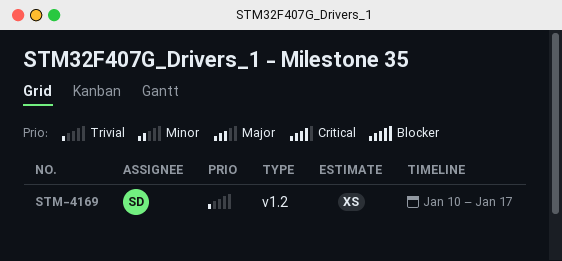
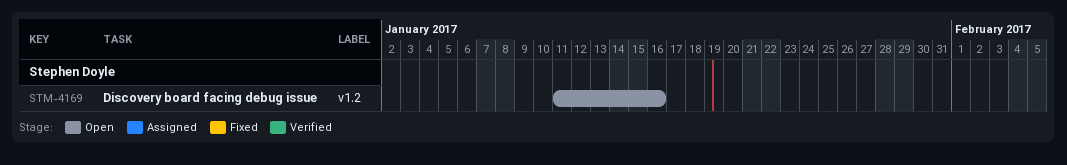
STM-4169, start: Jan 10 -> Jan 11
STM-4169, due: Jan 17 -> Jan 16

